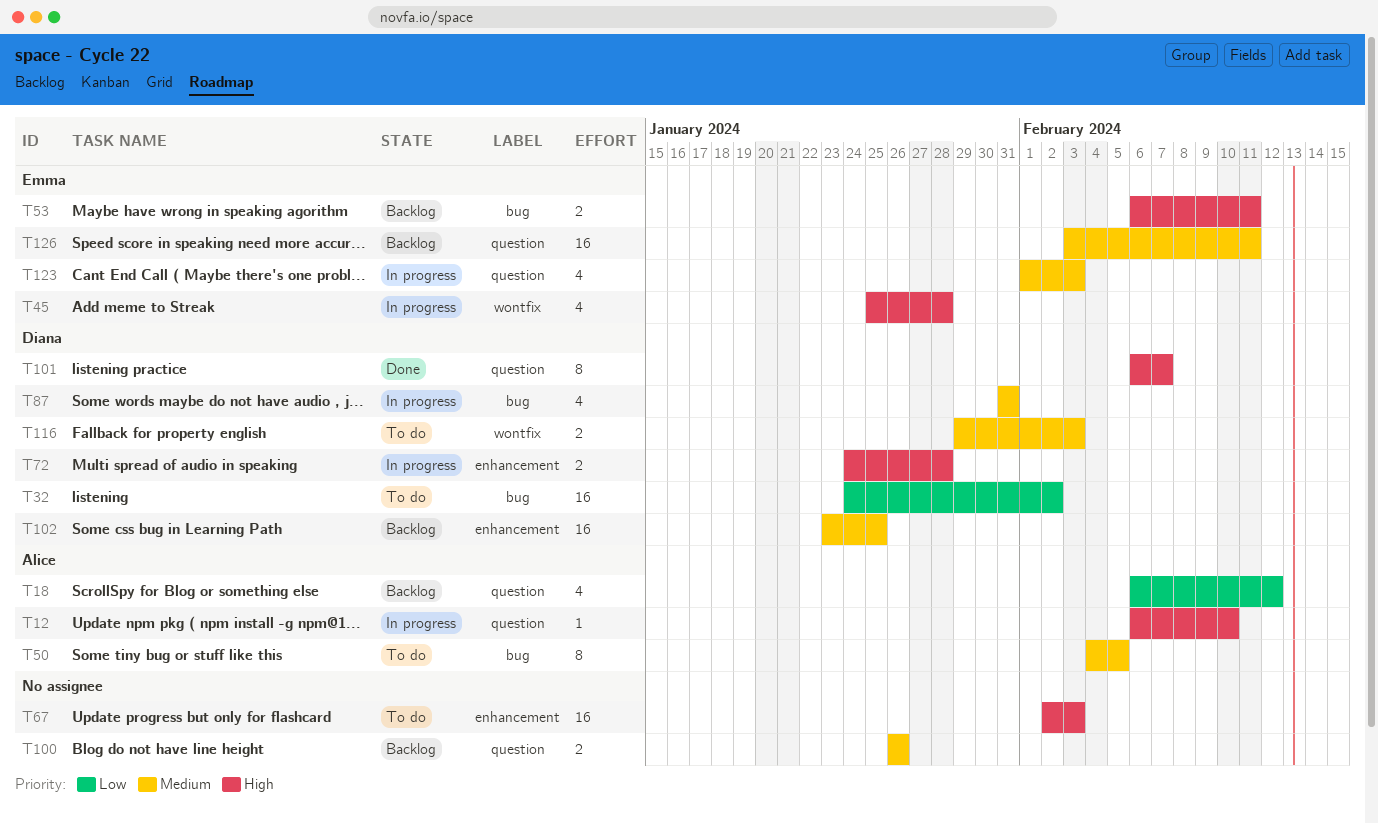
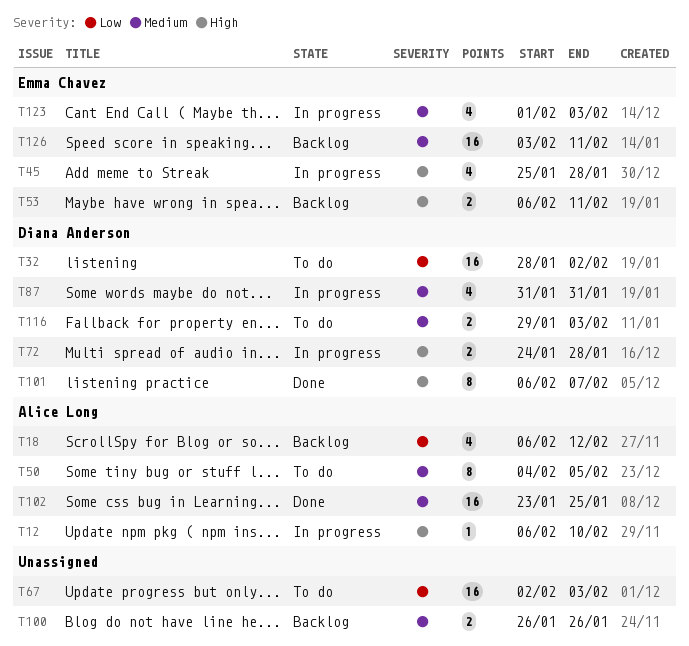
T32, start: Jan 24 -> Jan 28
T67, priority: High -> Low
T102, status: Backlog -> Done
T102, owner: Diana Anderson -> Alice Long

